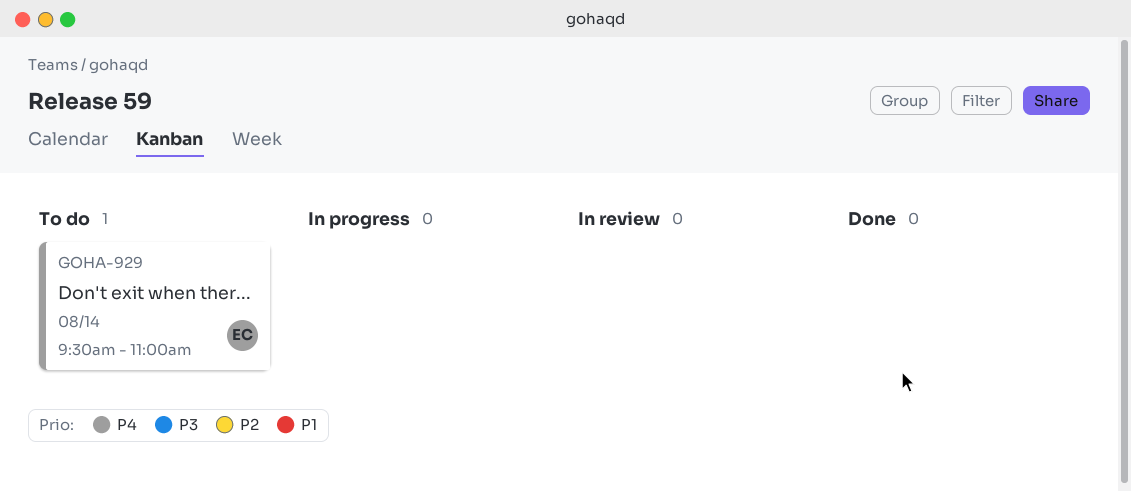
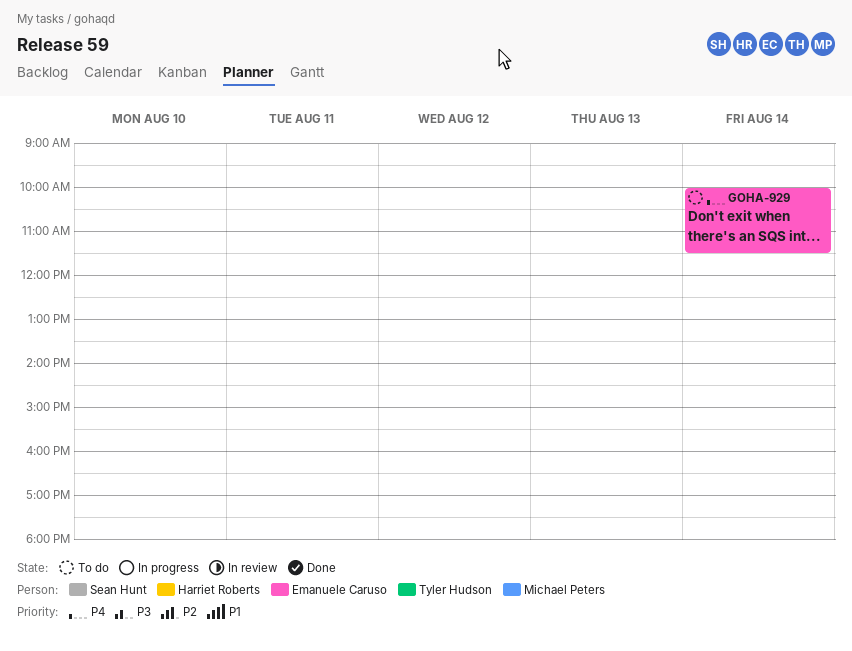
GOHA-929, begins: 09:30 -> 10:00
GOHA-929, ends: 11:00 -> 11:30

